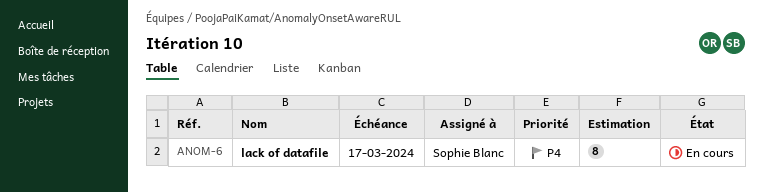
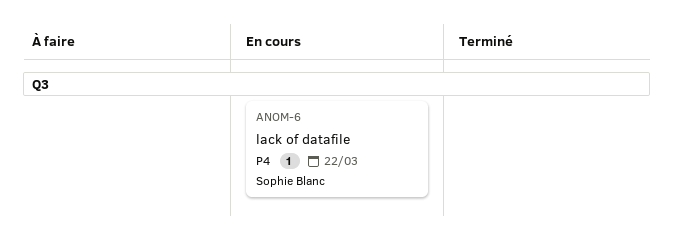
ANOM-6, estimate: 8 -> 1
ANOM-6, due: Mar 17 -> Mar 22

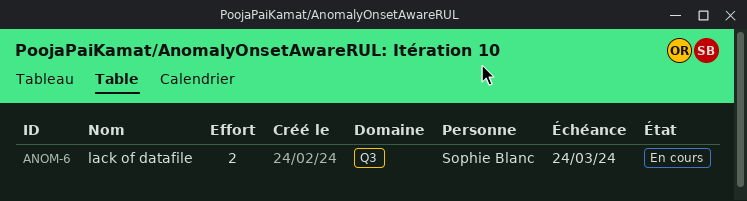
ANOM-6, estimate: 1 -> 2
ANOM-6, due: Mar 22 -> Mar 24

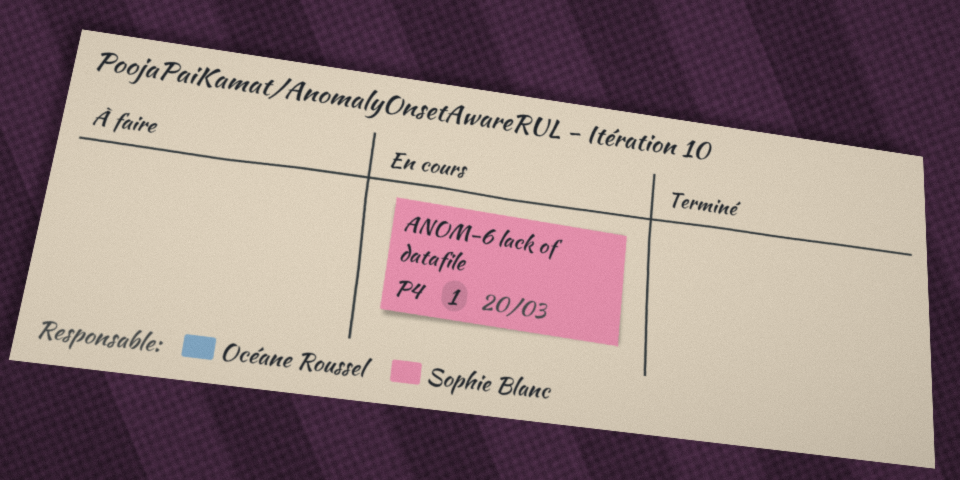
ANOM-6, estimate: 2 -> 1
ANOM-6, due: Mar 24 -> Mar 20

